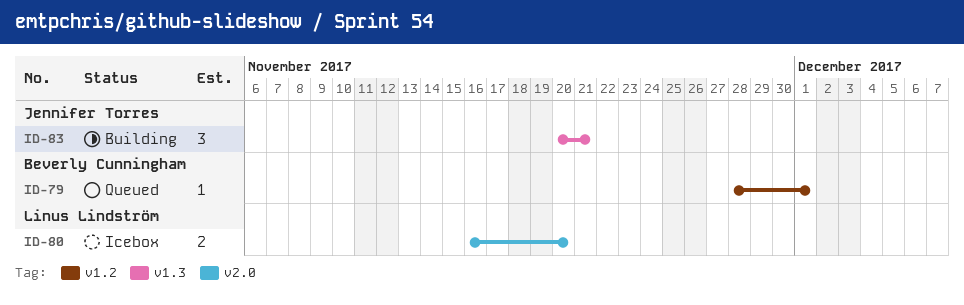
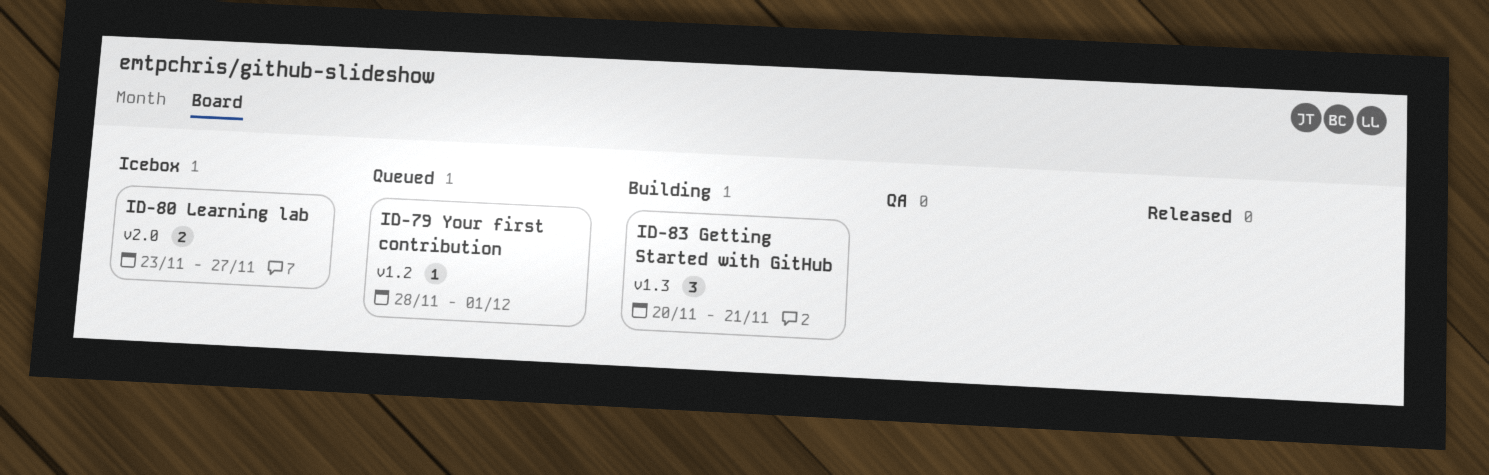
ID-80, start: Nov 16 -> Nov 23
ID-80, due: Nov 20 -> Nov 27

